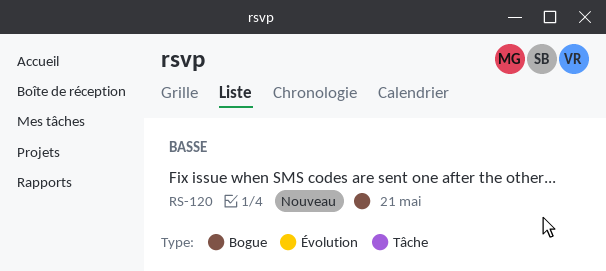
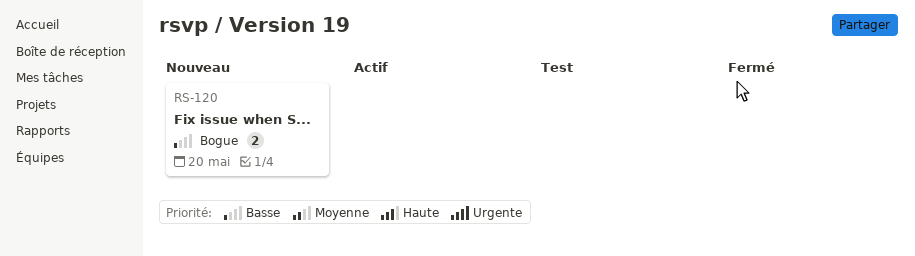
RS-120, due: May 21 -> May 20

